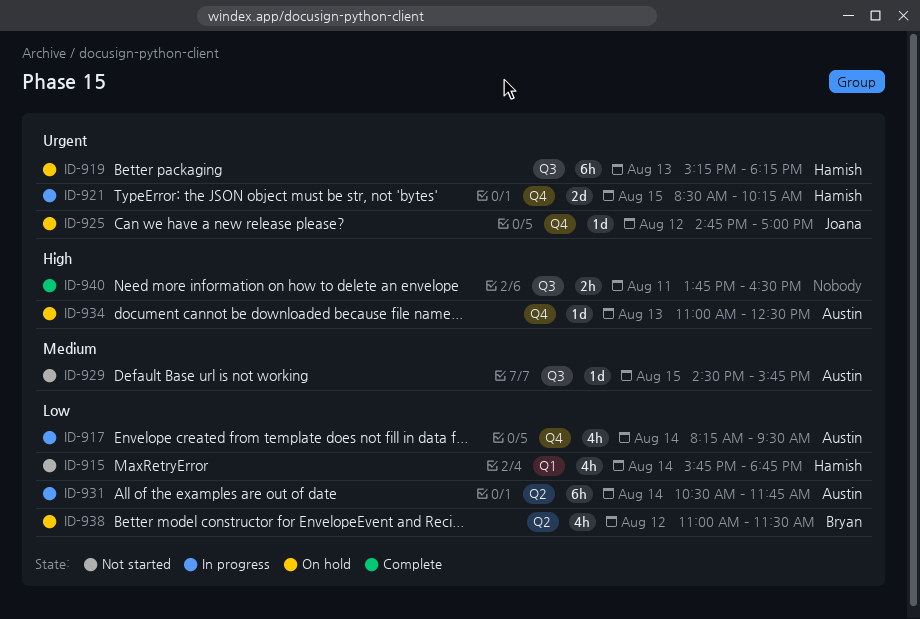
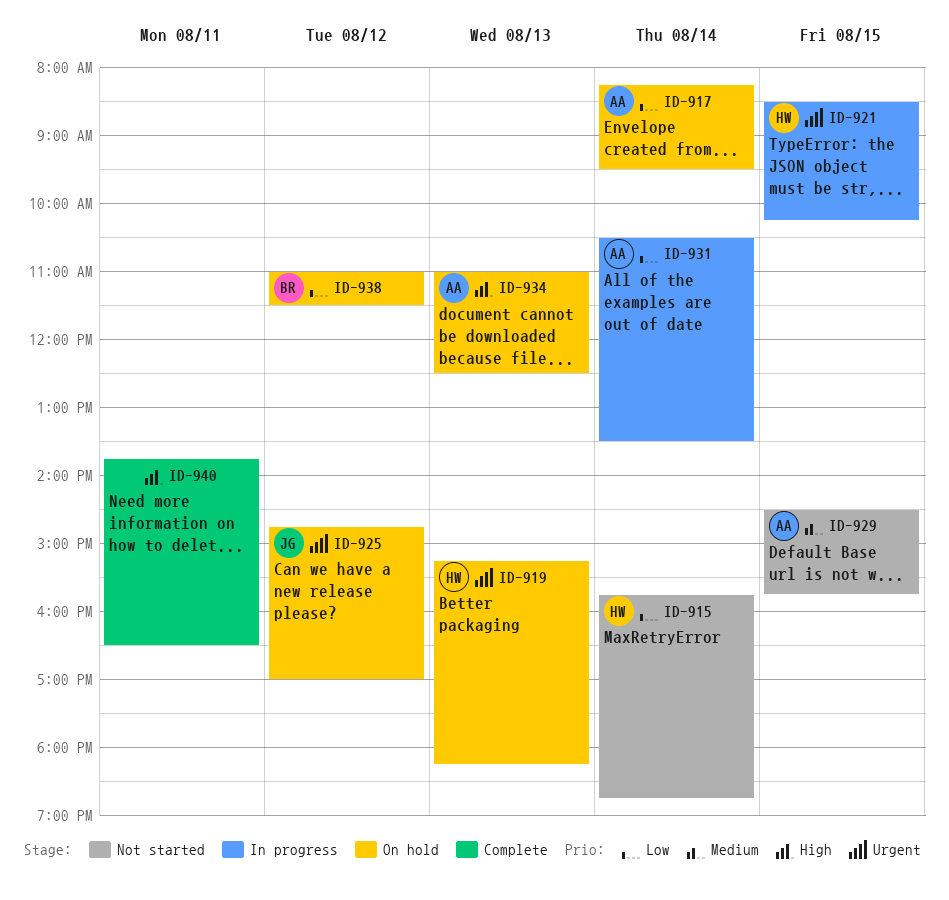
ID-917, status: In progress -> On hold
ID-931, ends: 11:45 -> 13:30

